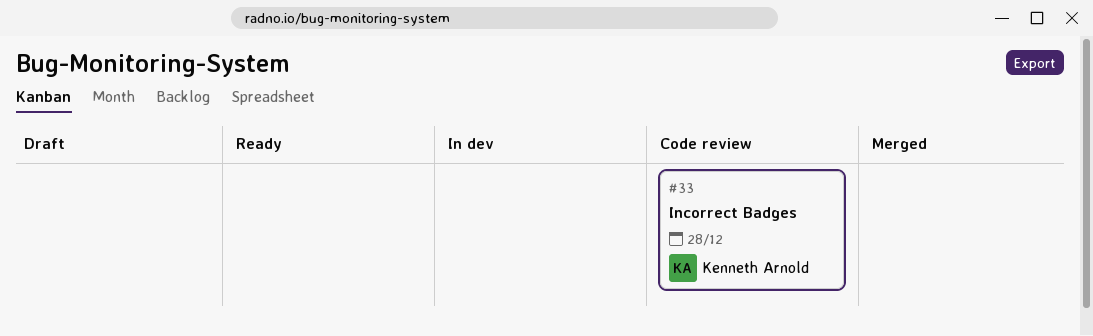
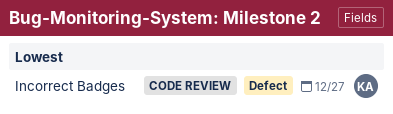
Incorrect Badges, due: Dec 28 -> Dec 27

